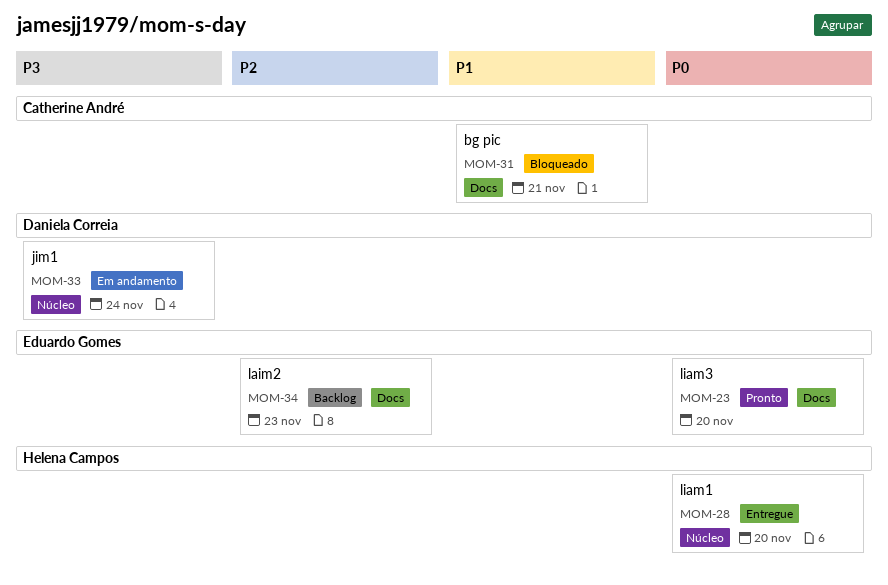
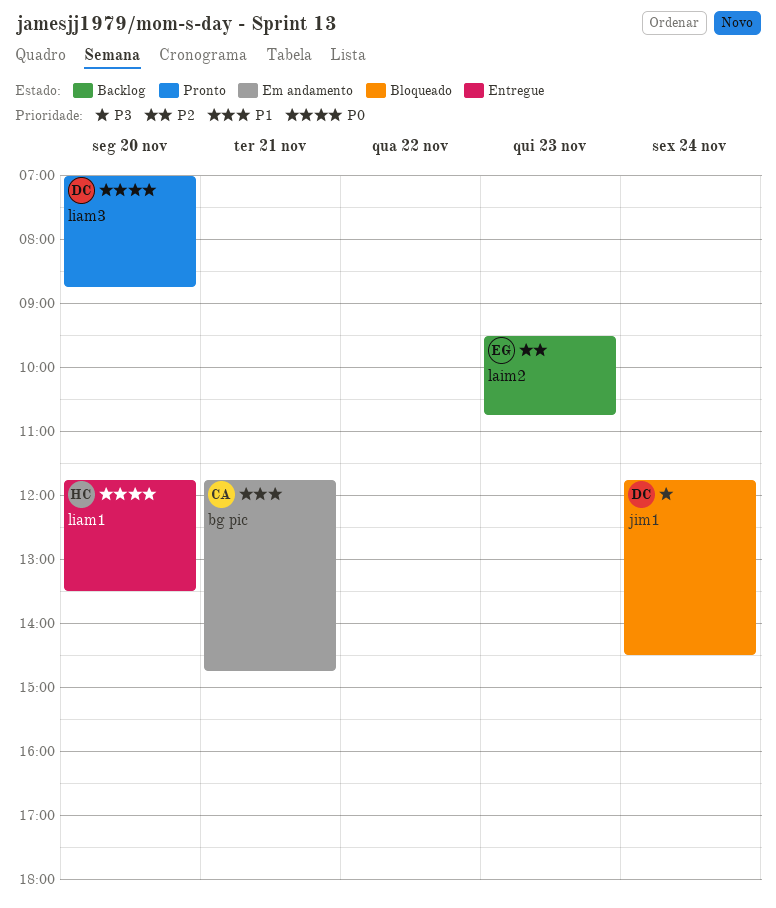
bg pic, status: Bloqueado -> Em andamento
jim1, status: Em andamento -> Bloqueado
liam3, owner: Eduardo Gomes -> Daniela Correia

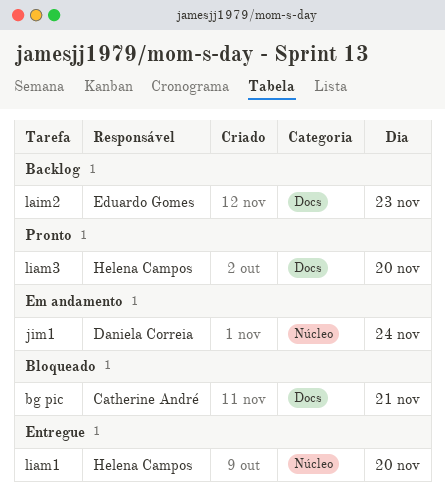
bg pic, status: Em andamento -> Bloqueado
jim1, status: Bloqueado -> Em andamento
liam3, owner: Daniela Correia -> Helena Campos

